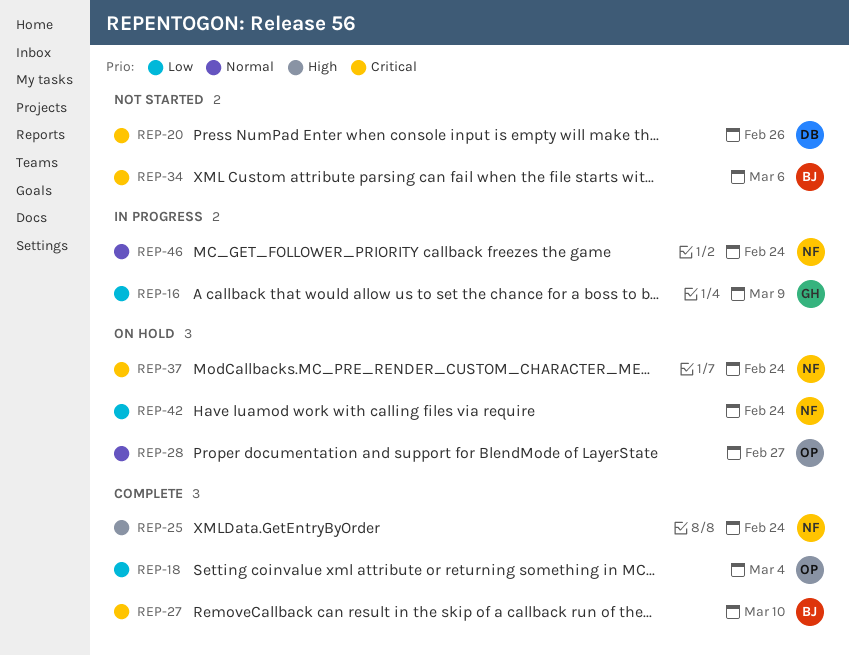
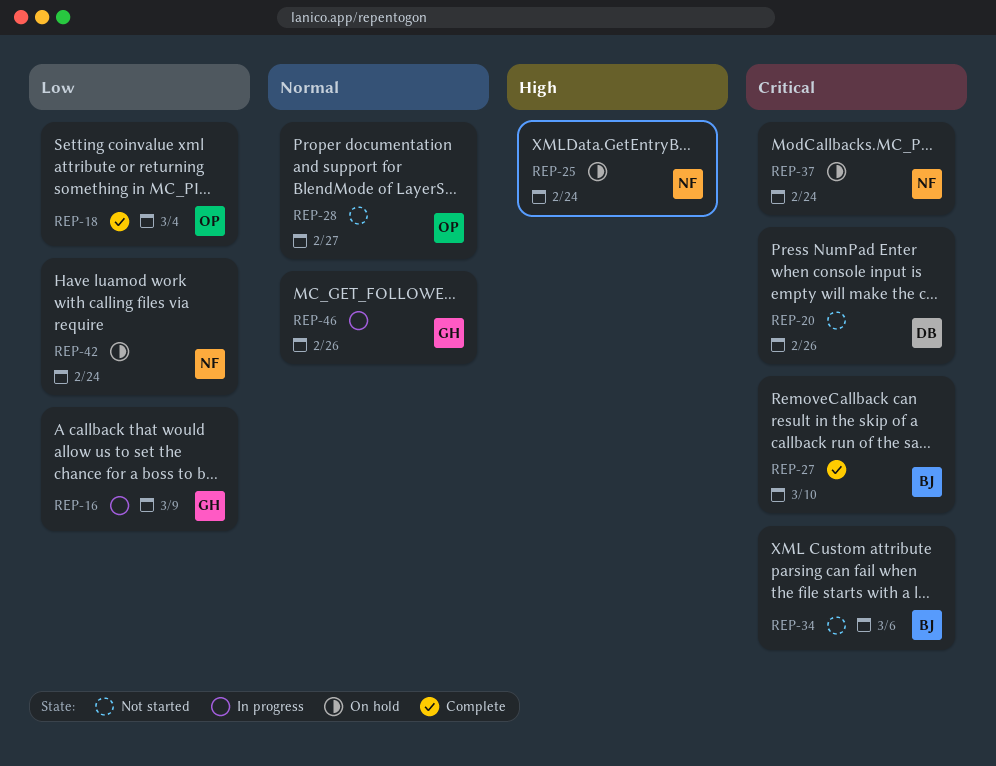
REP-25, status: Complete -> On hold
REP-28, status: On hold -> Not started
REP-46, owner: NF -> GH
REP-46, due: Feb 24 -> Feb 26

